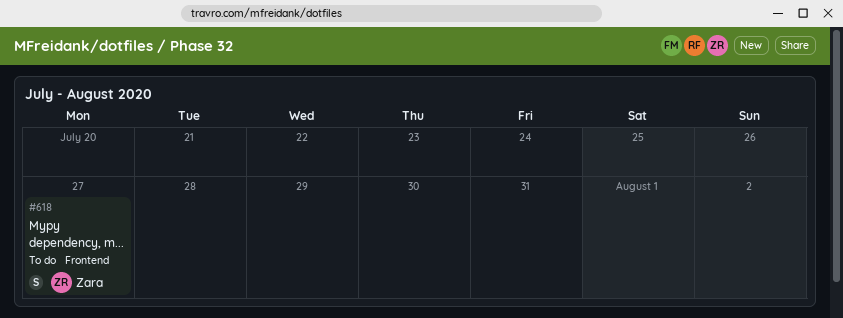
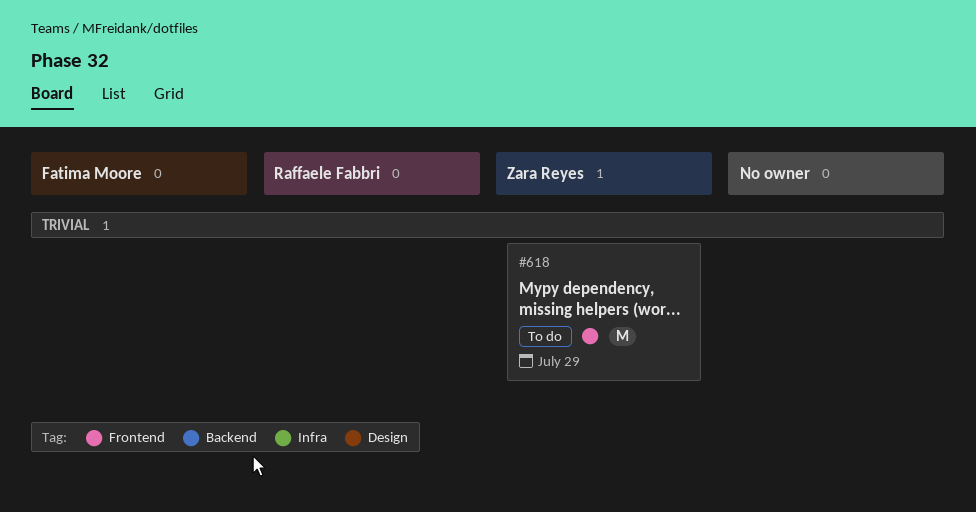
#618, estimate: S -> M
#618, due: Jul 27 -> Jul 29

